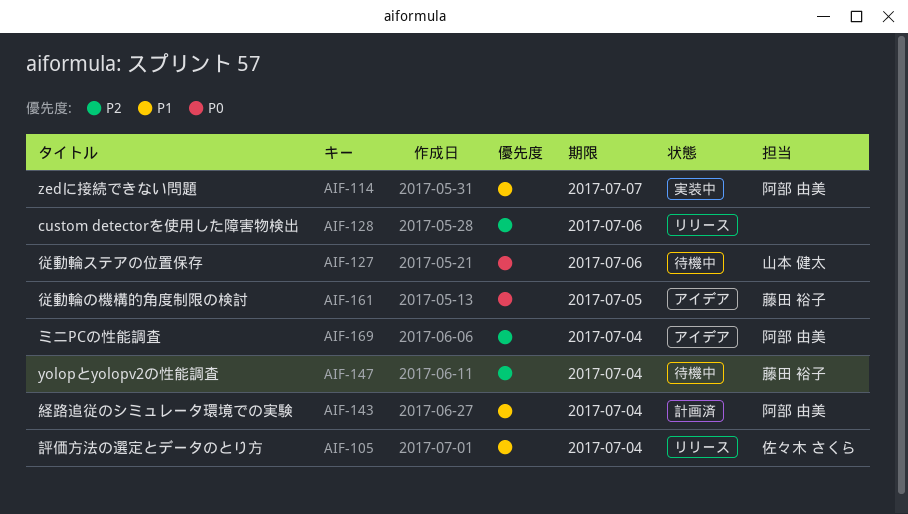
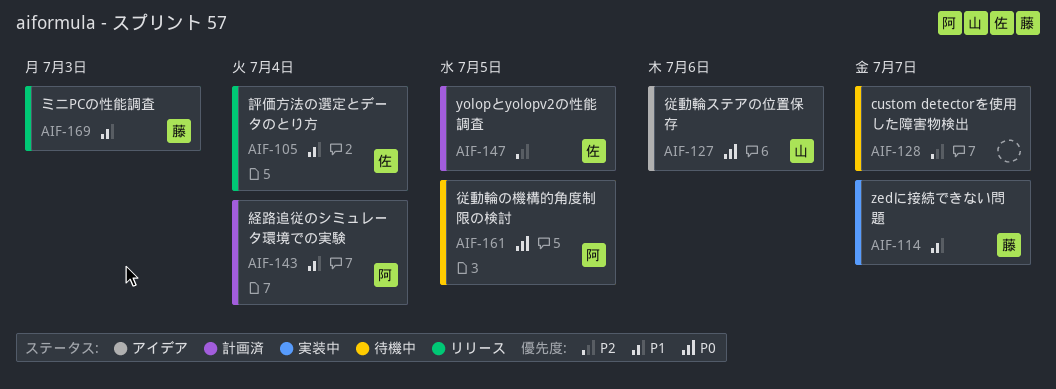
AIF-114, owner: 阿部 由美 -> 藤田 裕子
AIF-127, status: 待機中 -> アイデア
AIF-128, status: リリース -> 待機中
AIF-128, due: Jul 6 -> Jul 7
AIF-147, status: 待機中 -> 計画済
AIF-147, owner: 藤田 裕子 -> 佐々木 さくら
AIF-147, due: Jul 4 -> Jul 5
AIF-161, status: アイデア -> 待機中
AIF-161, owner: 藤田 裕子 -> 阿部 由美
AIF-169, status: アイデア -> リリース
AIF-169, owner: 阿部 由美 -> 藤田 裕子
AIF-169, priority: P2 -> P1
AIF-169, due: Jul 4 -> Jul 3

